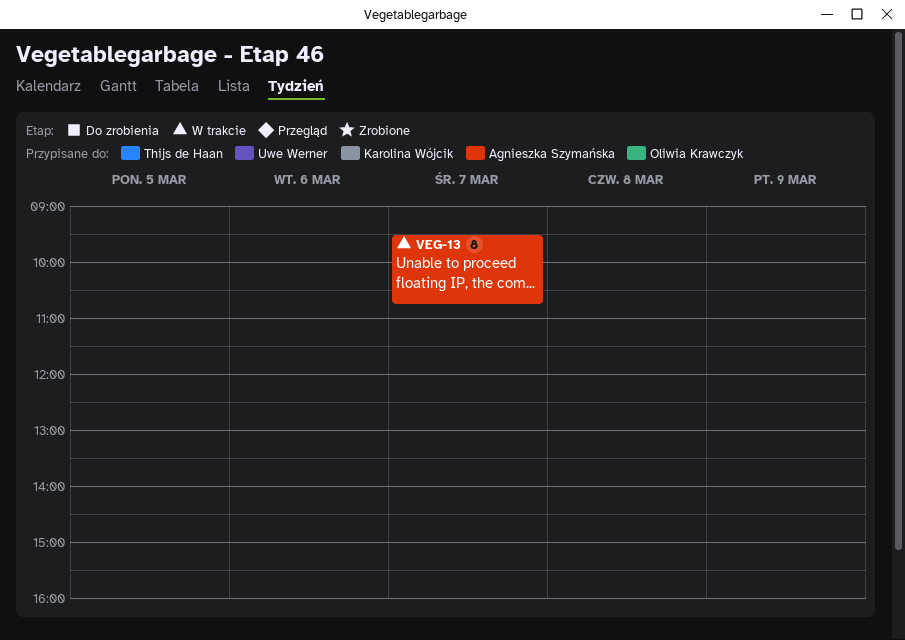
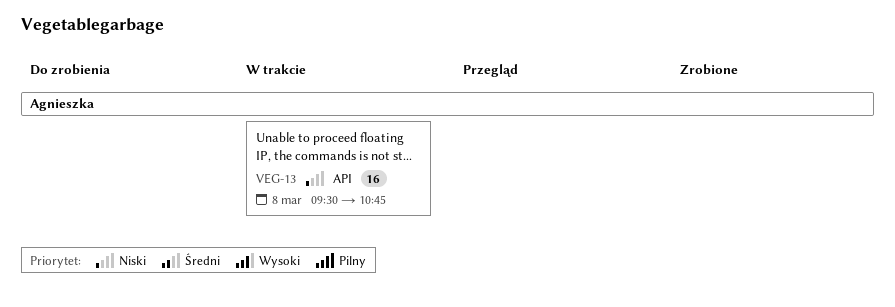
VEG-13, estimate: 8 -> 16
VEG-13, day: Mar 7 -> Mar 8

